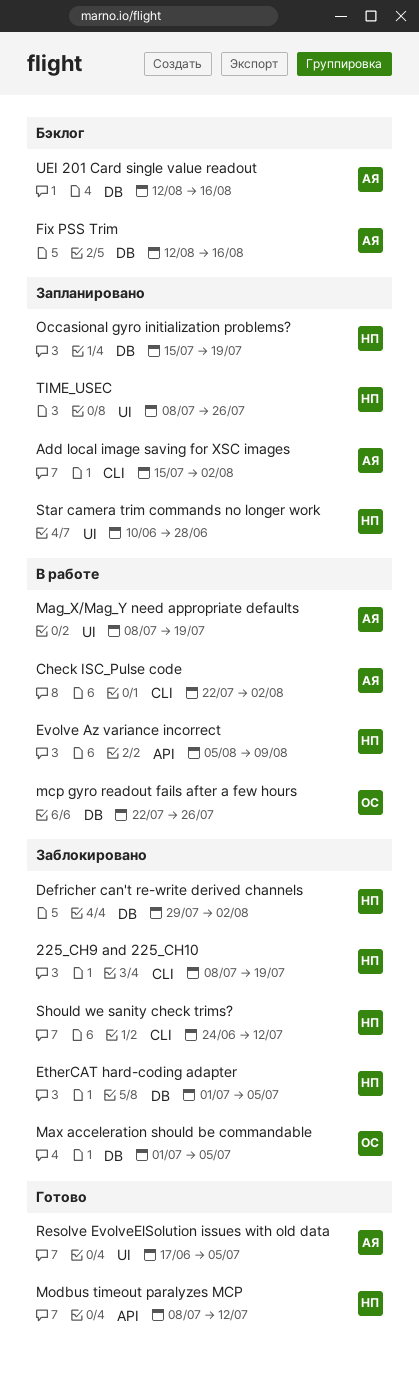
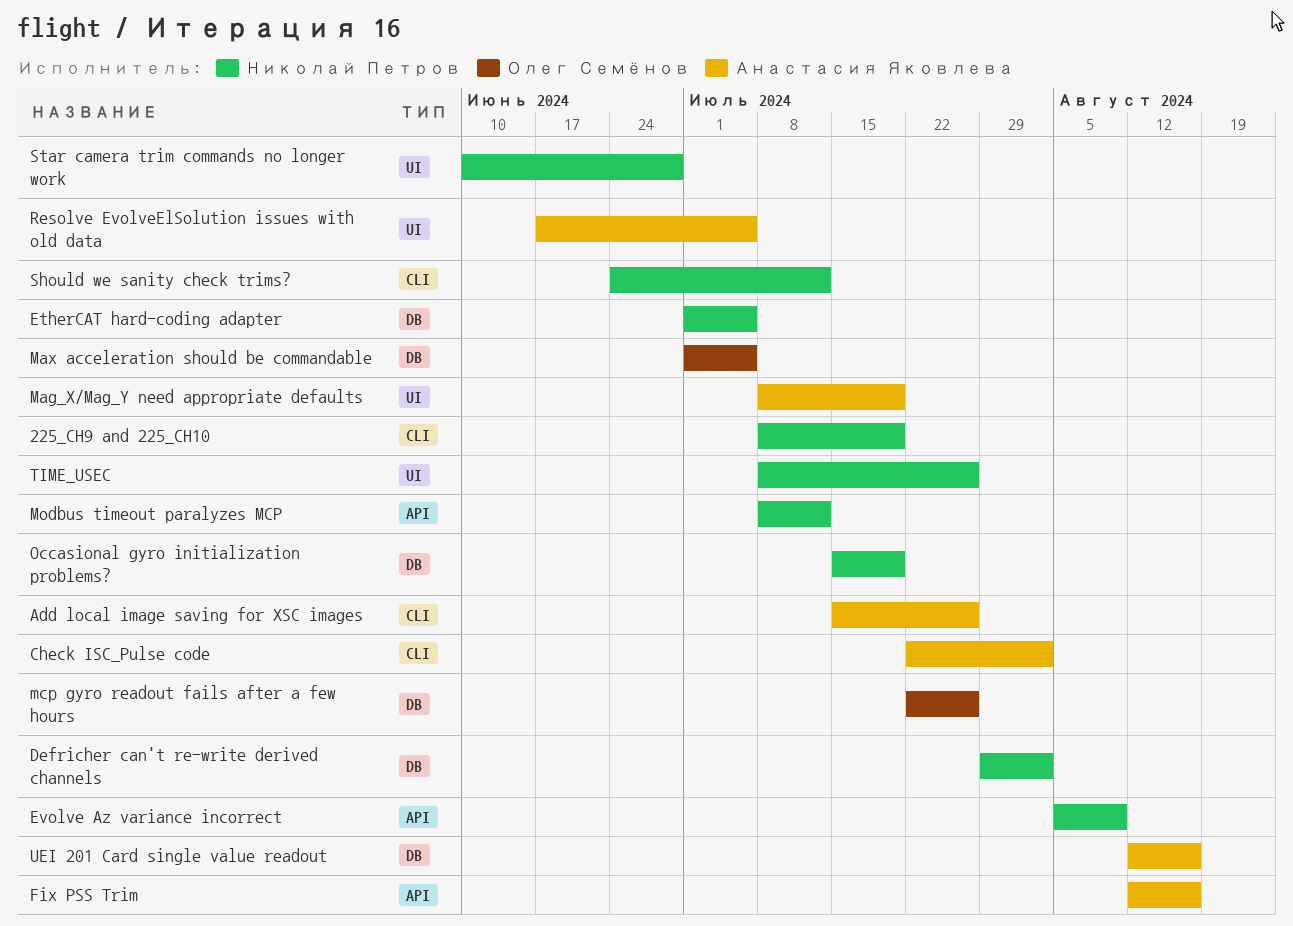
Add local image saving for XSC images, due: Aug 2 -> Jul 26
Fix PSS Trim, label: DB -> API

